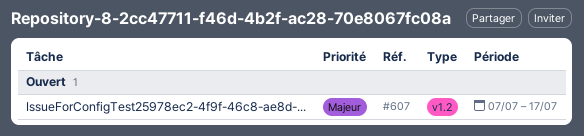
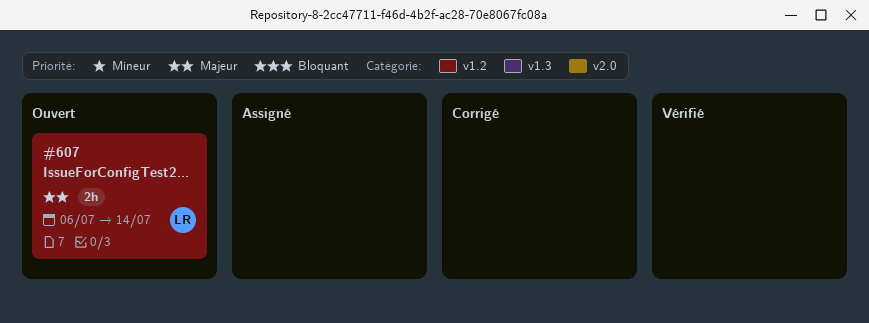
#607, start: Jul 7 -> Jul 6
#607, due: Jul 17 -> Jul 14

